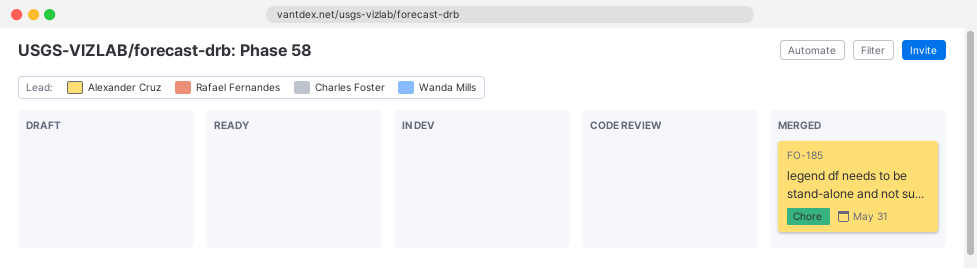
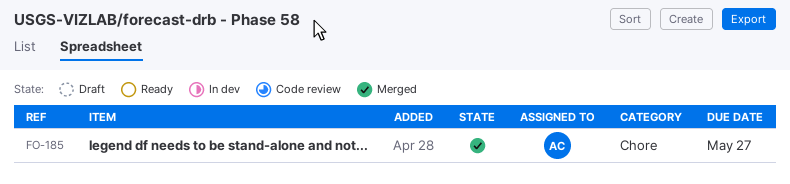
FO-185, due: May 31 -> May 27

